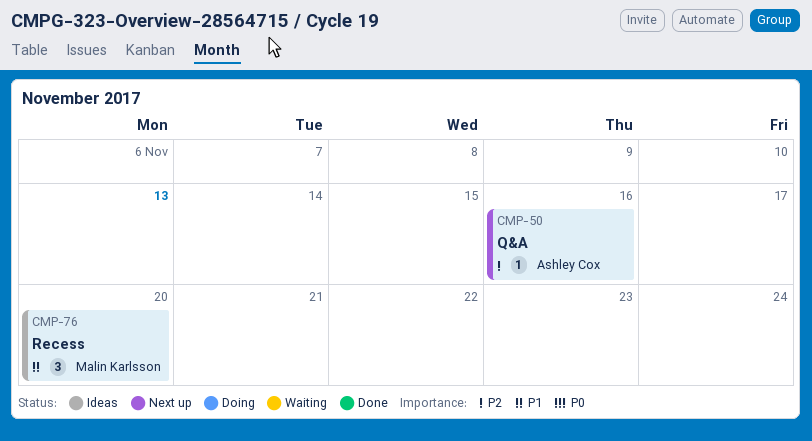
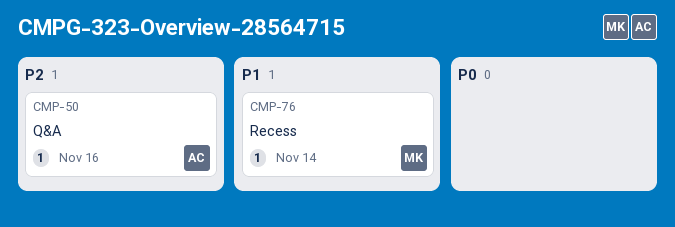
CMP-76, estimate: 3 -> 1
CMP-76, due: Nov 20 -> Nov 14

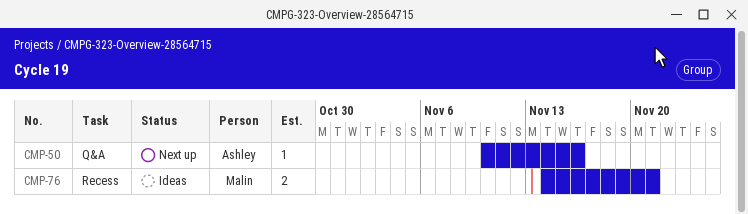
CMP-76, estimate: 1 -> 2
CMP-76, due: Nov 14 -> Nov 21

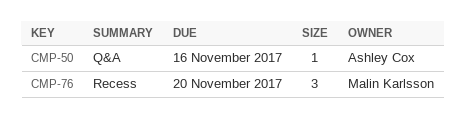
CMP-76, estimate: 2 -> 3
CMP-76, due: Nov 21 -> Nov 20

